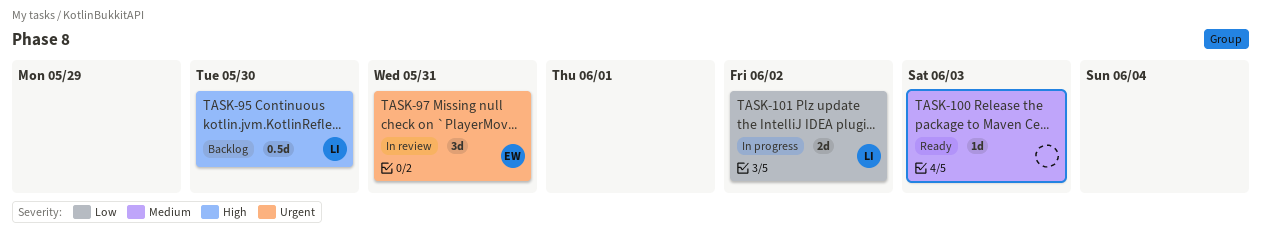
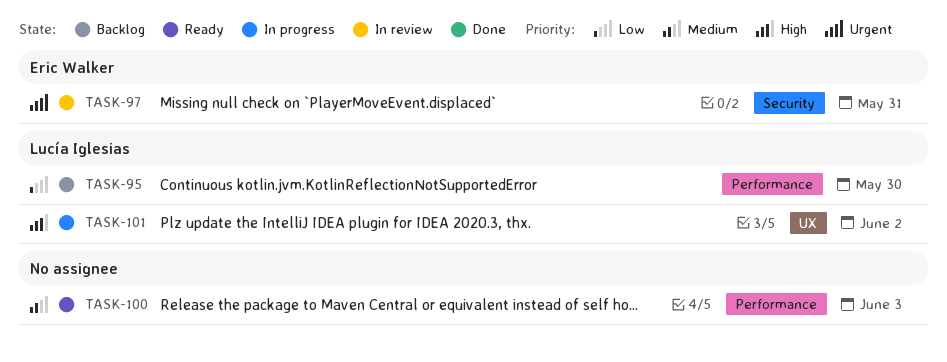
TASK-95, priority: High -> Low
TASK-101, priority: Low -> High

